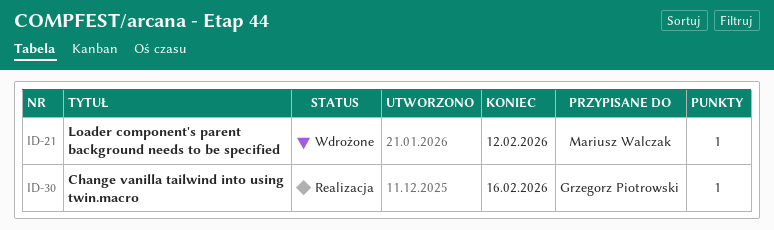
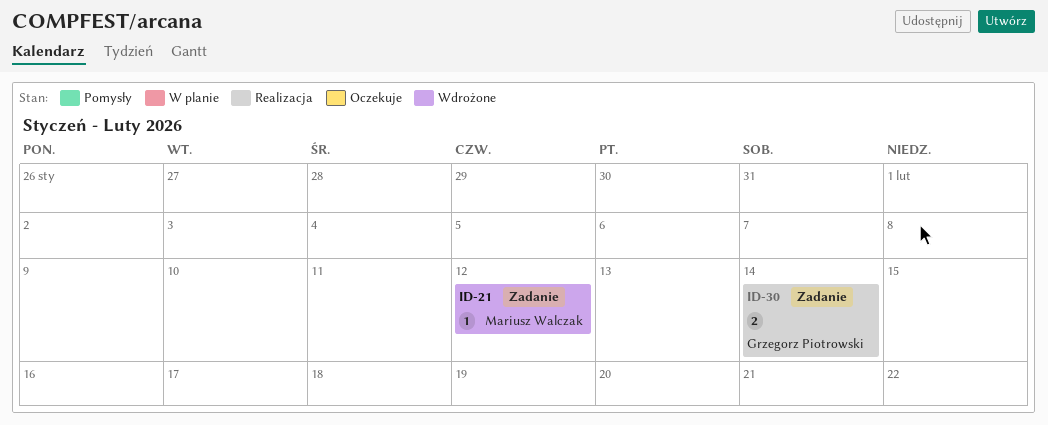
ID-30, estimate: 1 -> 2
ID-30, due: Feb 16 -> Feb 14

